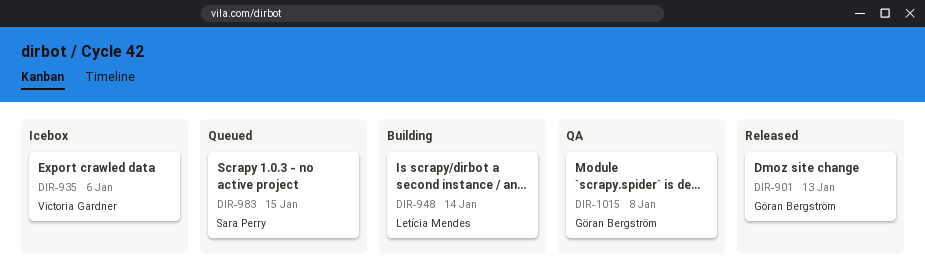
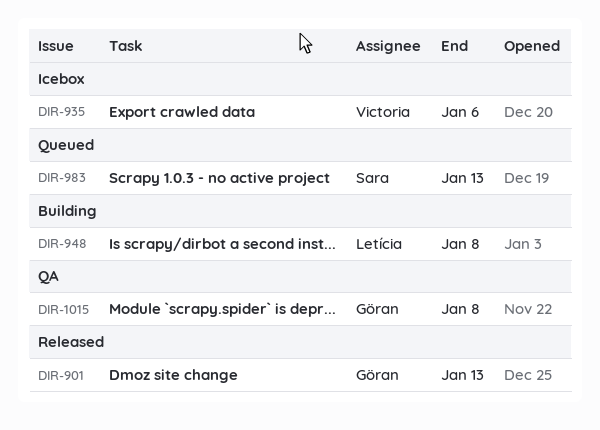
DIR-948, due: Jan 14 -> Jan 8
DIR-983, due: Jan 15 -> Jan 13

